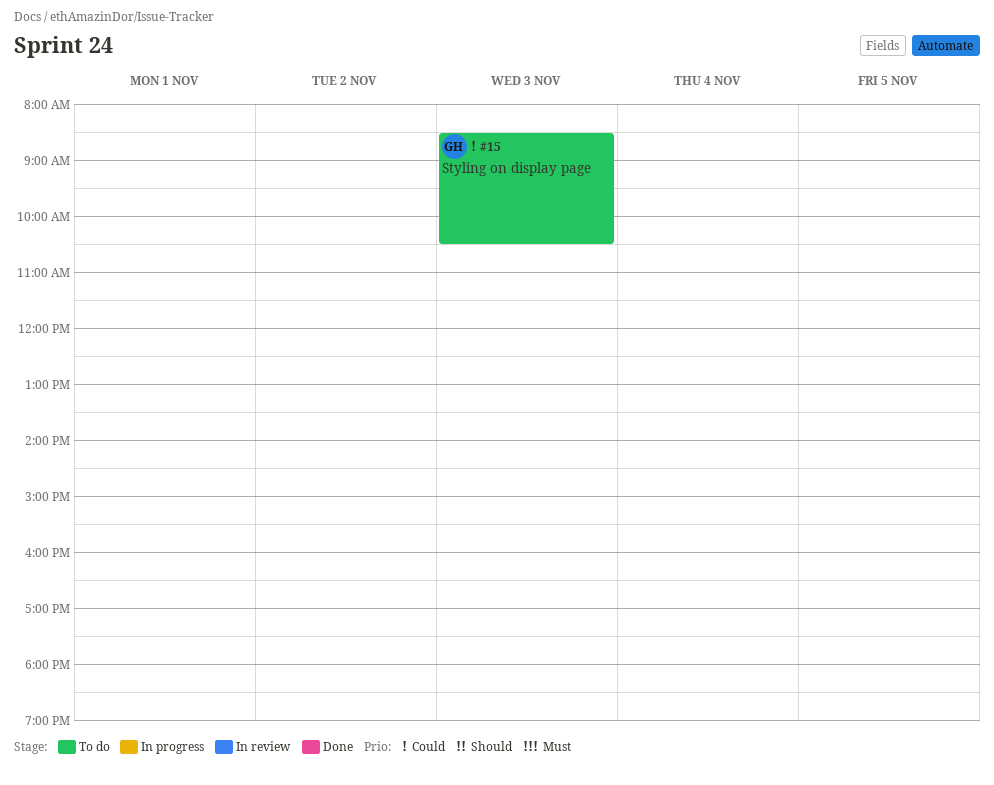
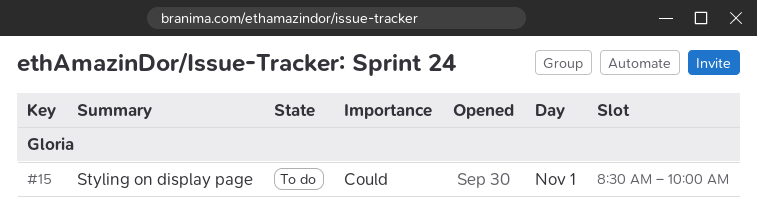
#15, day: Nov 3 -> Nov 1
#15, ends: 10:30 -> 10:00

